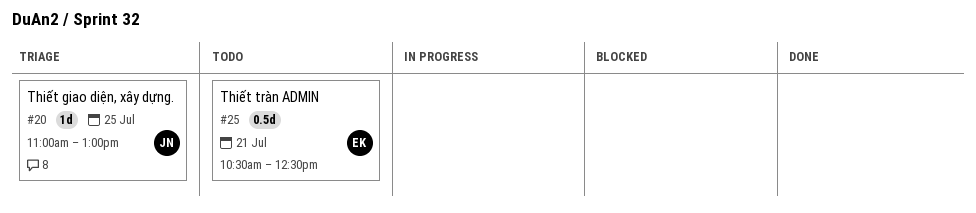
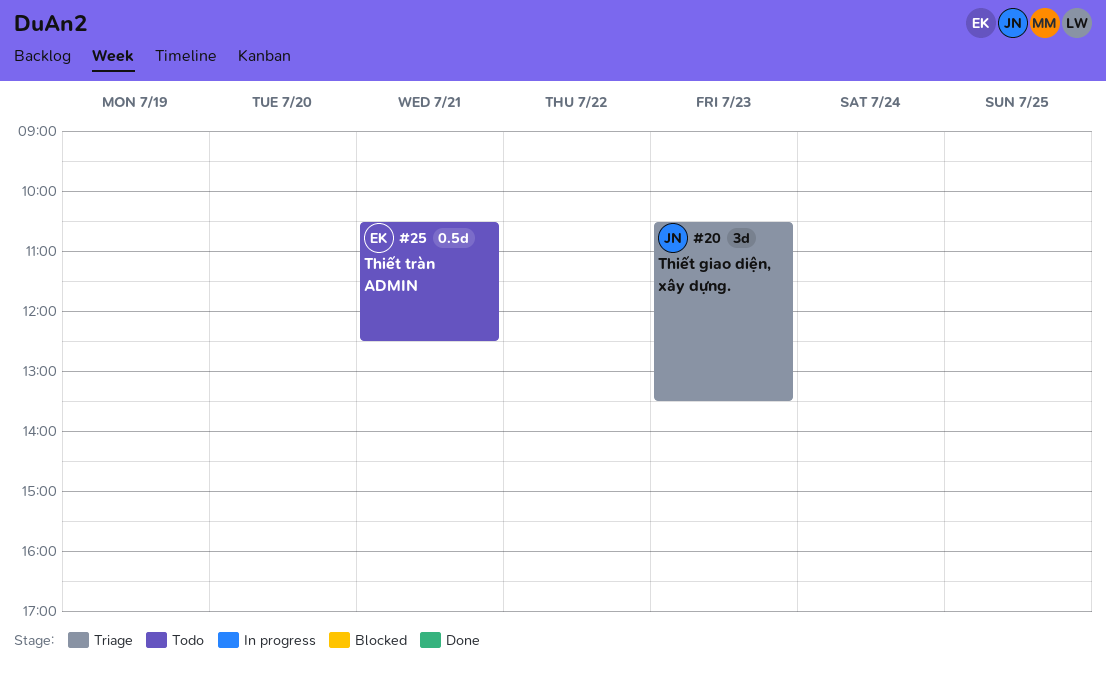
#20, estimate: 1d -> 3d
#20, day: Jul 25 -> Jul 23
#20, begins: 11:00 -> 10:30
#20, ends: 13:00 -> 13:30

